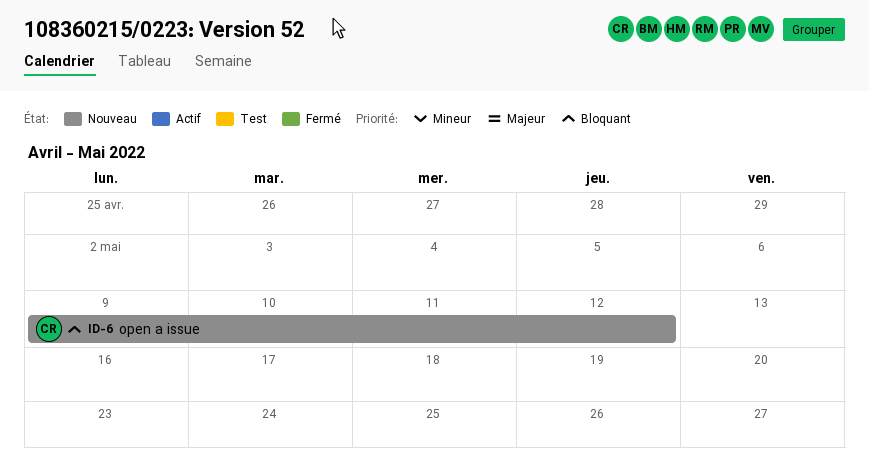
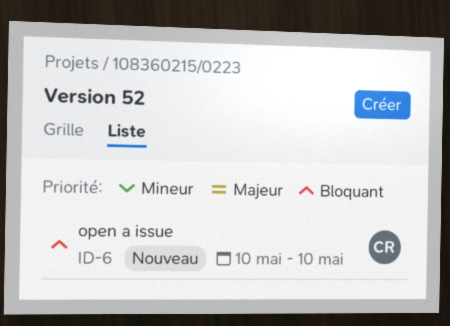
ID-6, start: May 9 -> May 10
ID-6, due: May 12 -> May 10

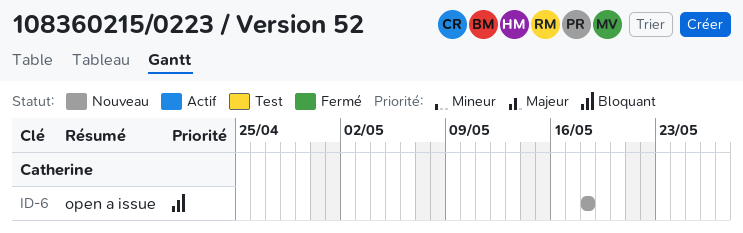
ID-6, start: May 10 -> May 18
ID-6, due: May 10 -> May 18

